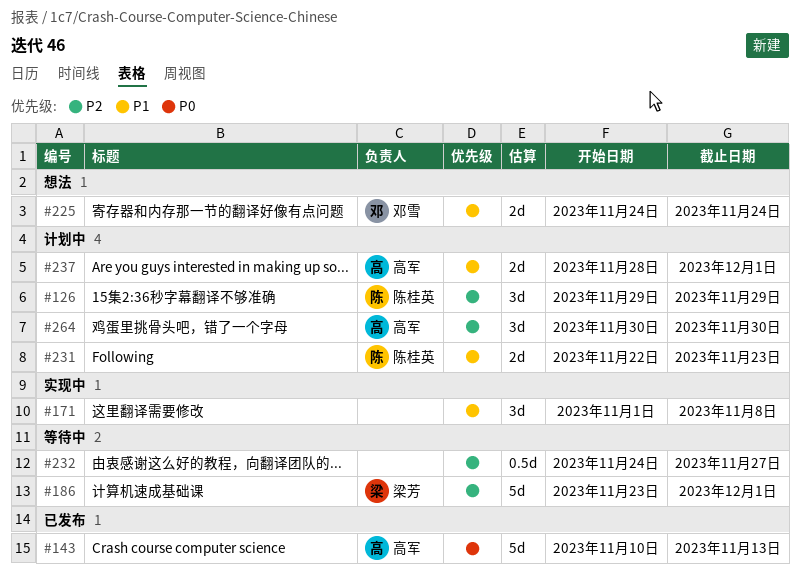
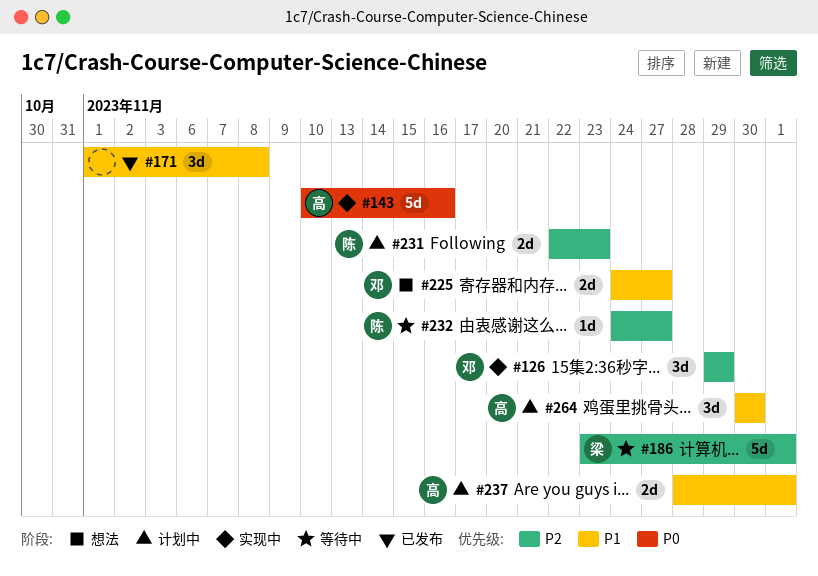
#126, status: 计划中 -> 实现中
#126, owner: 陈桂英 -> 邓雪
#143, status: 已发布 -> 实现中
#143, due: Nov 13 -> Nov 16
#171, status: 实现中 -> 已发布
#225, due: Nov 24 -> Nov 27
#231, priority: P1 -> P2
#232, owner: none -> 陈桂英
#232, estimate: 0.5d -> 1d
#264, priority: P2 -> P1

